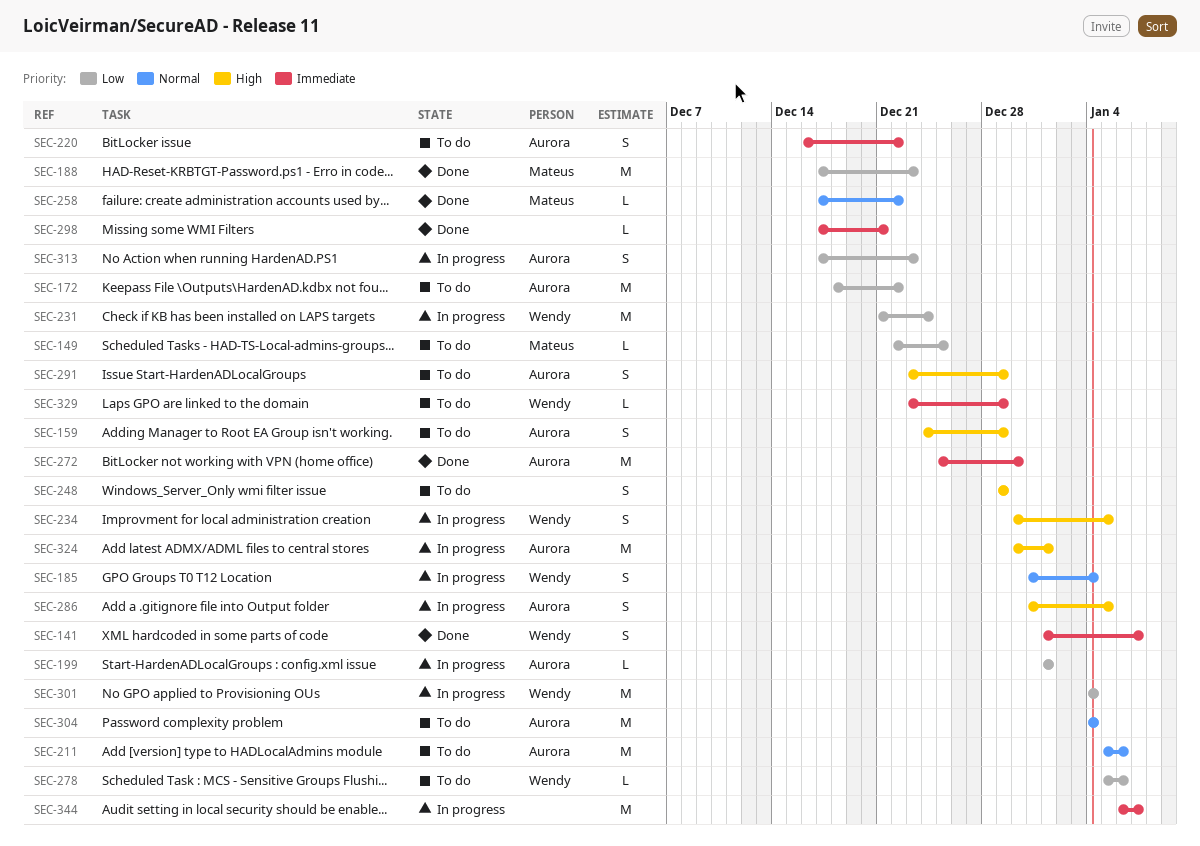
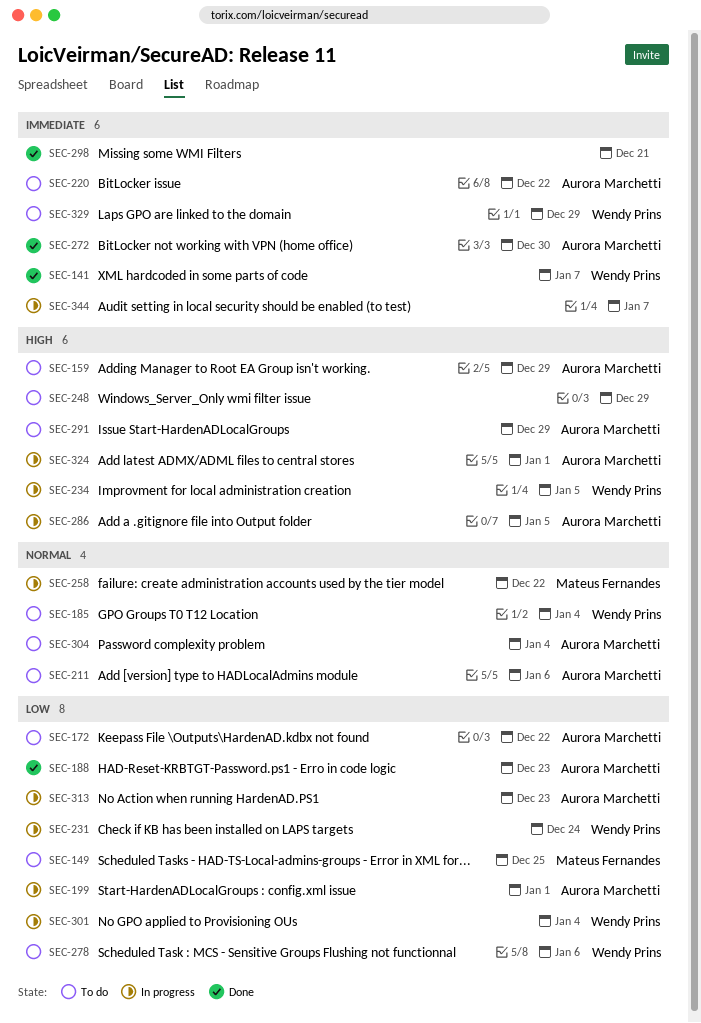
SEC-185, status: In progress -> To do
SEC-188, owner: Mateus Fernandes -> Aurora Marchetti
SEC-258, status: Done -> In progress

